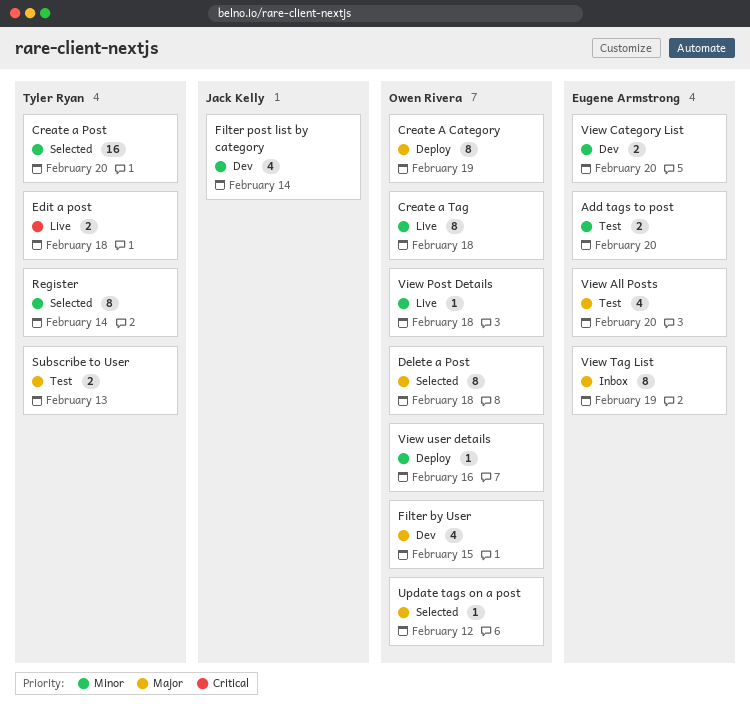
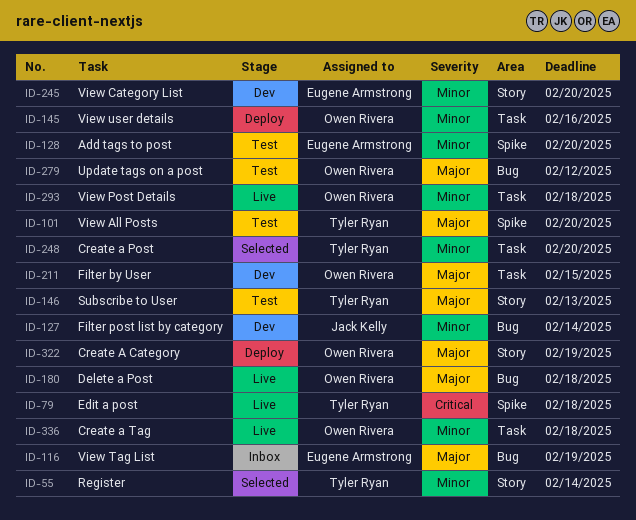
Delete a Post, status: Selected -> Live
Update tags on a post, status: Selected -> Test
View All Posts, owner: Eugene Armstrong -> Tyler Ryan

